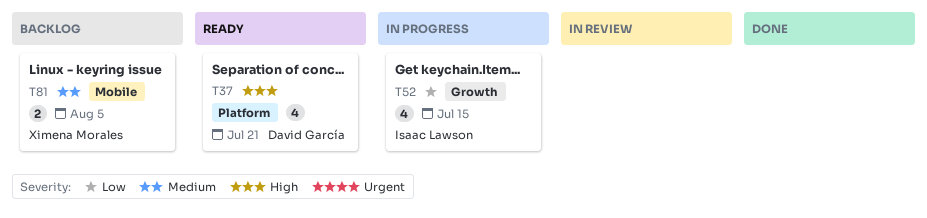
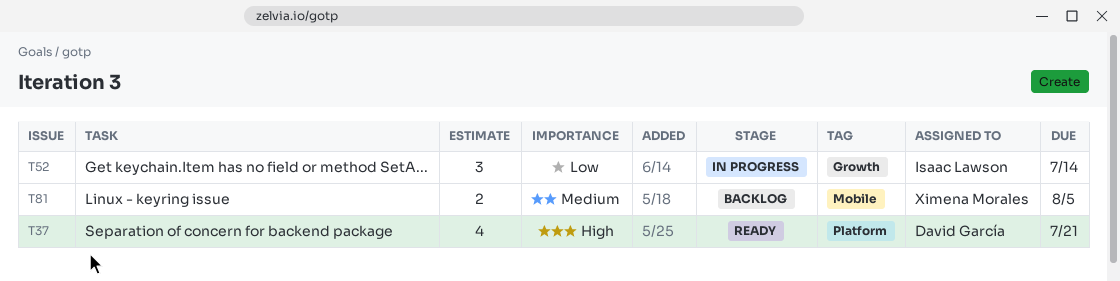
T52, estimate: 4 -> 3
T52, due: Jul 15 -> Jul 14

